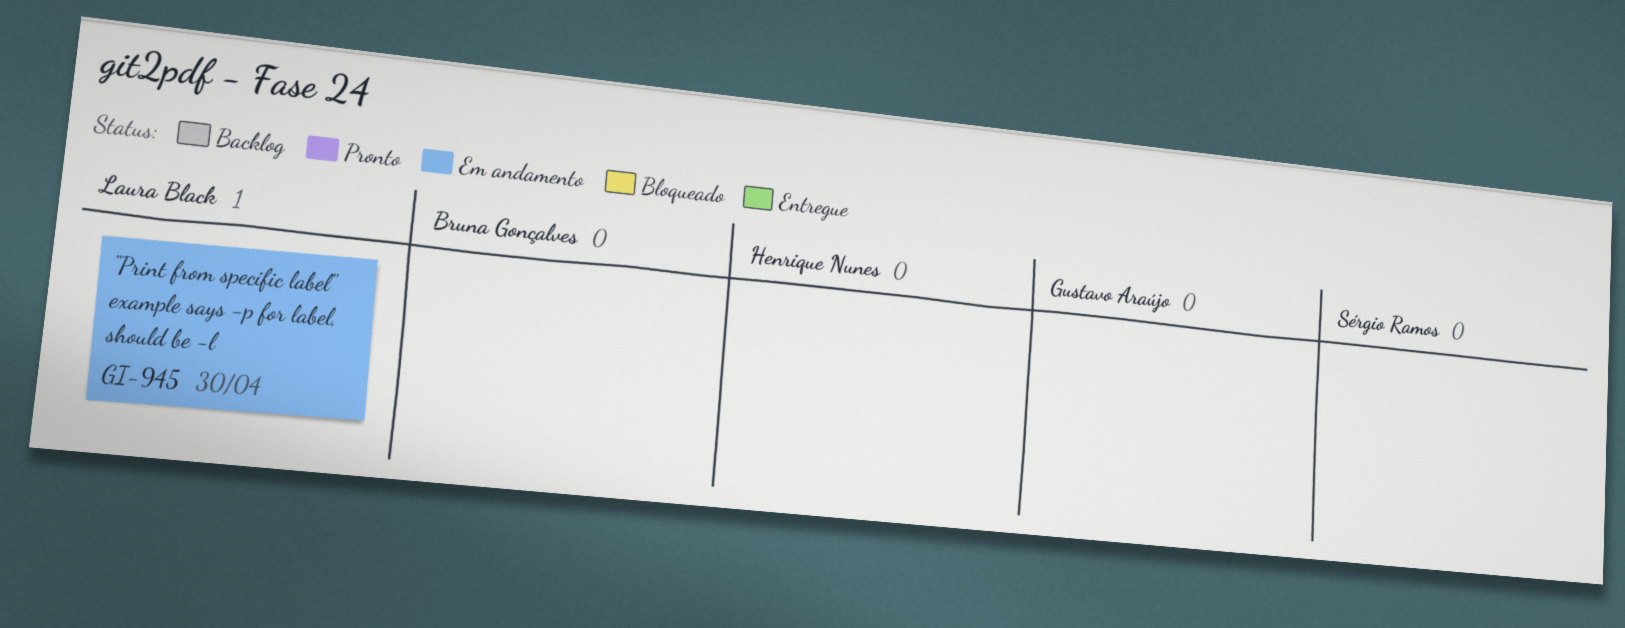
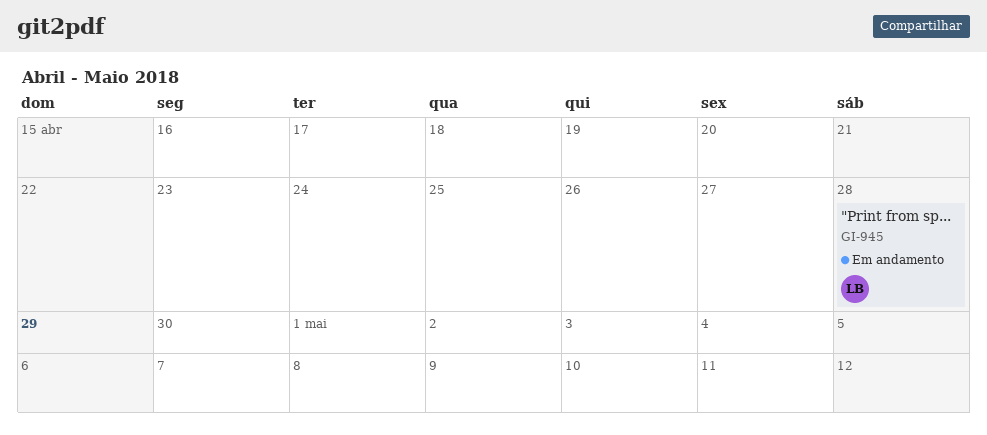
GI-945, due: Apr 30 -> Apr 28

